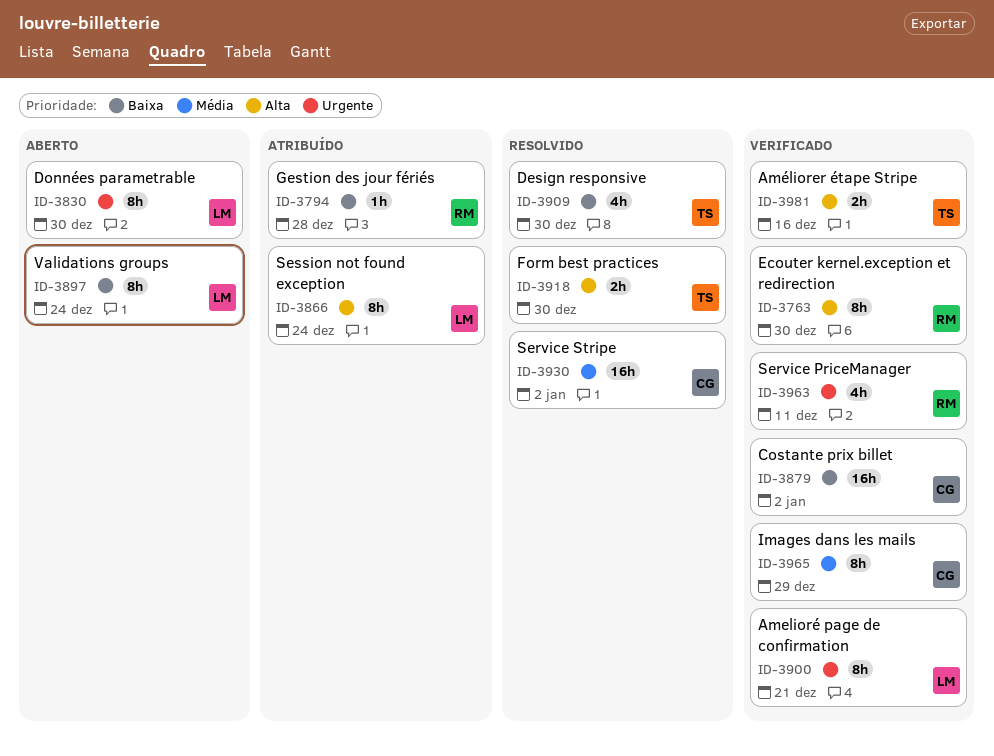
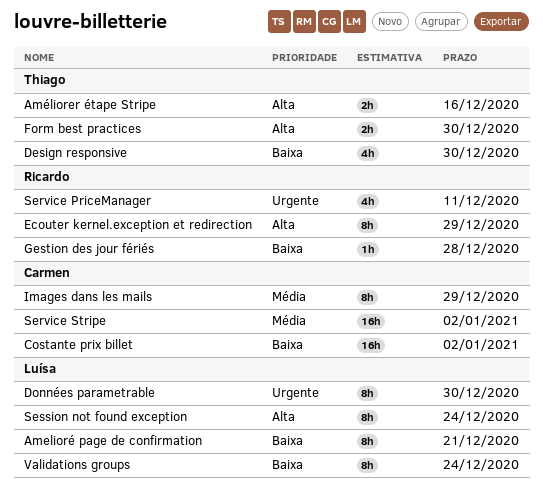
Amelioré page de confirmation, priority: Urgente -> Baixa
Ecouter kernel.exception et redirection, due: Dec 30 -> Dec 29

